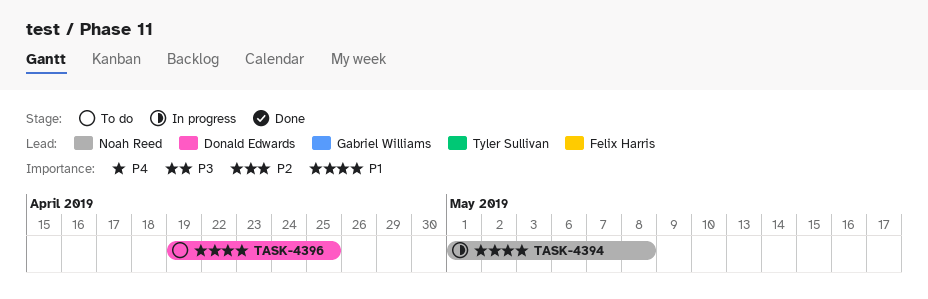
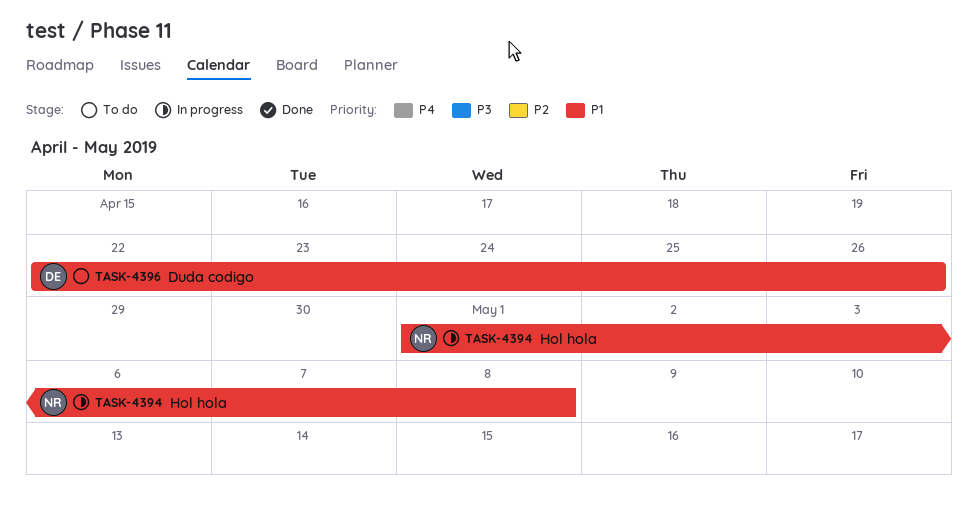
TASK-4396, start: Apr 19 -> Apr 22
TASK-4396, due: Apr 25 -> Apr 26

